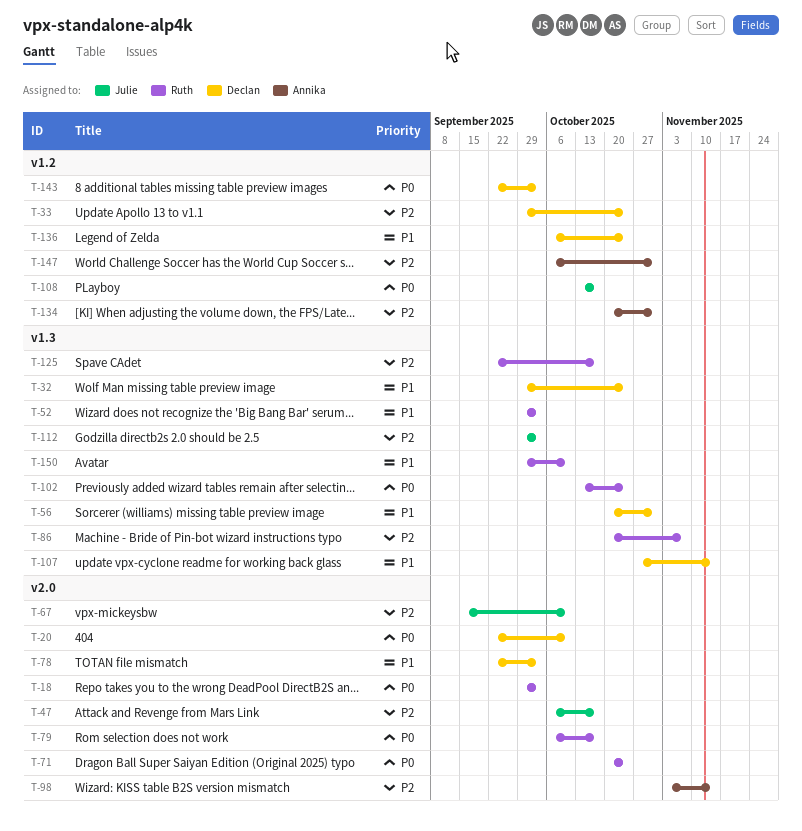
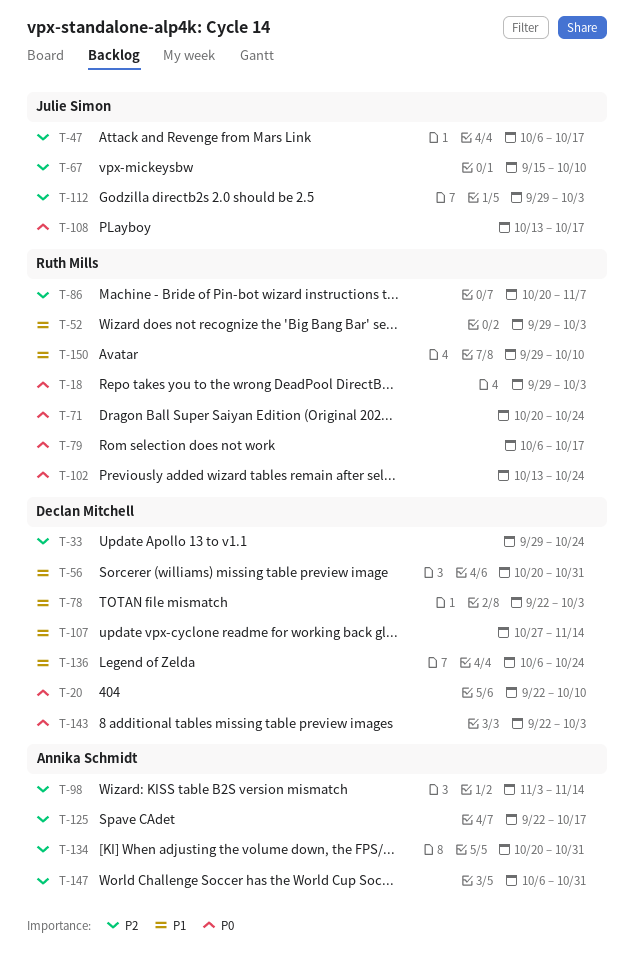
T-32: present -> none
T-125, owner: Ruth Mills -> Annika Schmidt

